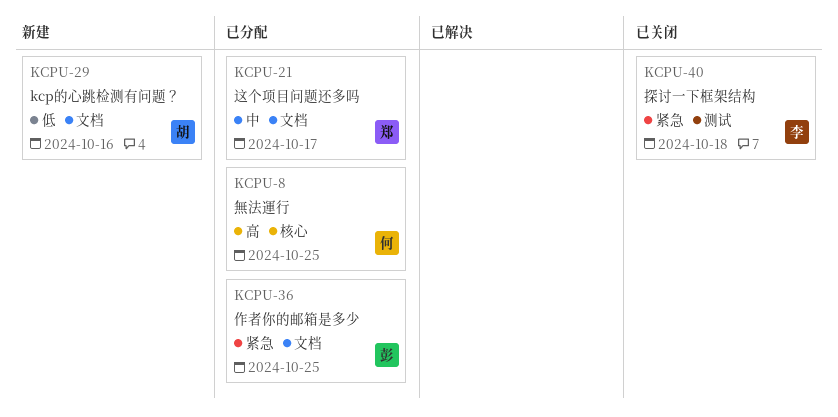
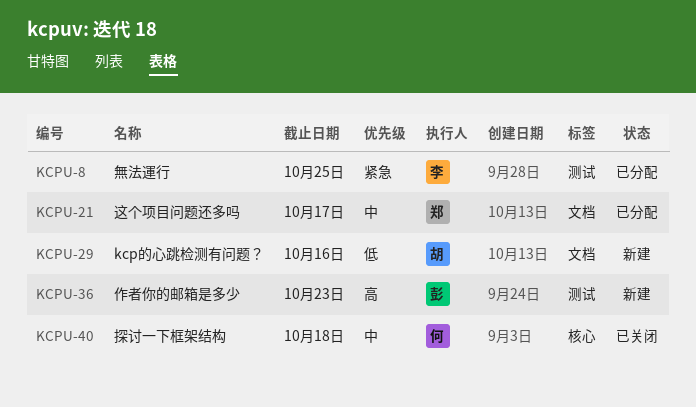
KCPU-8, owner: 何 -> 李
KCPU-8, priority: 高 -> 紧急
KCPU-8, label: 核心 -> 测试
KCPU-36, status: 已分配 -> 新建
KCPU-36, priority: 紧急 -> 高
KCPU-36, label: 文档 -> 测试
KCPU-36, due: Oct 25 -> Oct 23
KCPU-40, owner: 李 -> 何
KCPU-40, priority: 紧急 -> 中
KCPU-40, label: 测试 -> 核心

